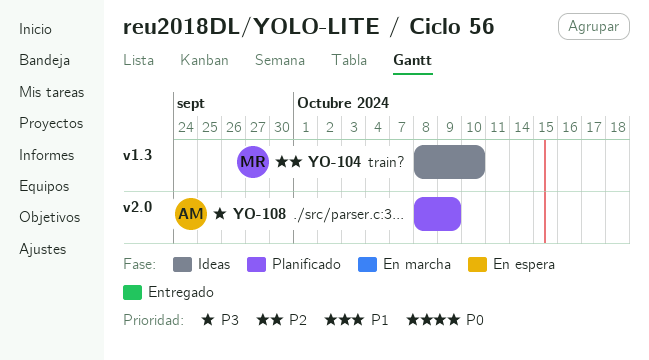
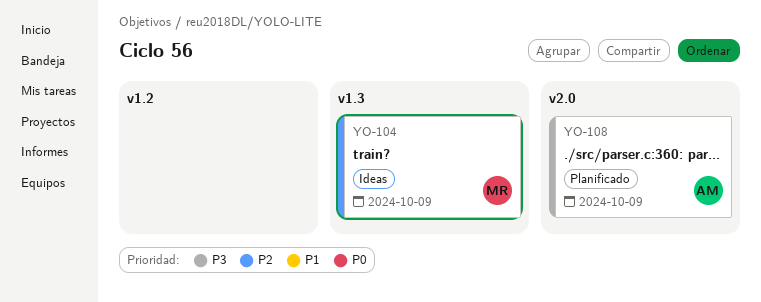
YO-104, due: Oct 10 -> Oct 9

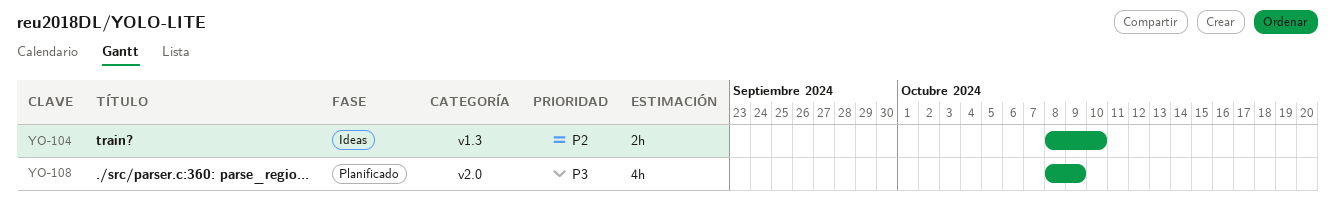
YO-104, due: Oct 9 -> Oct 10

